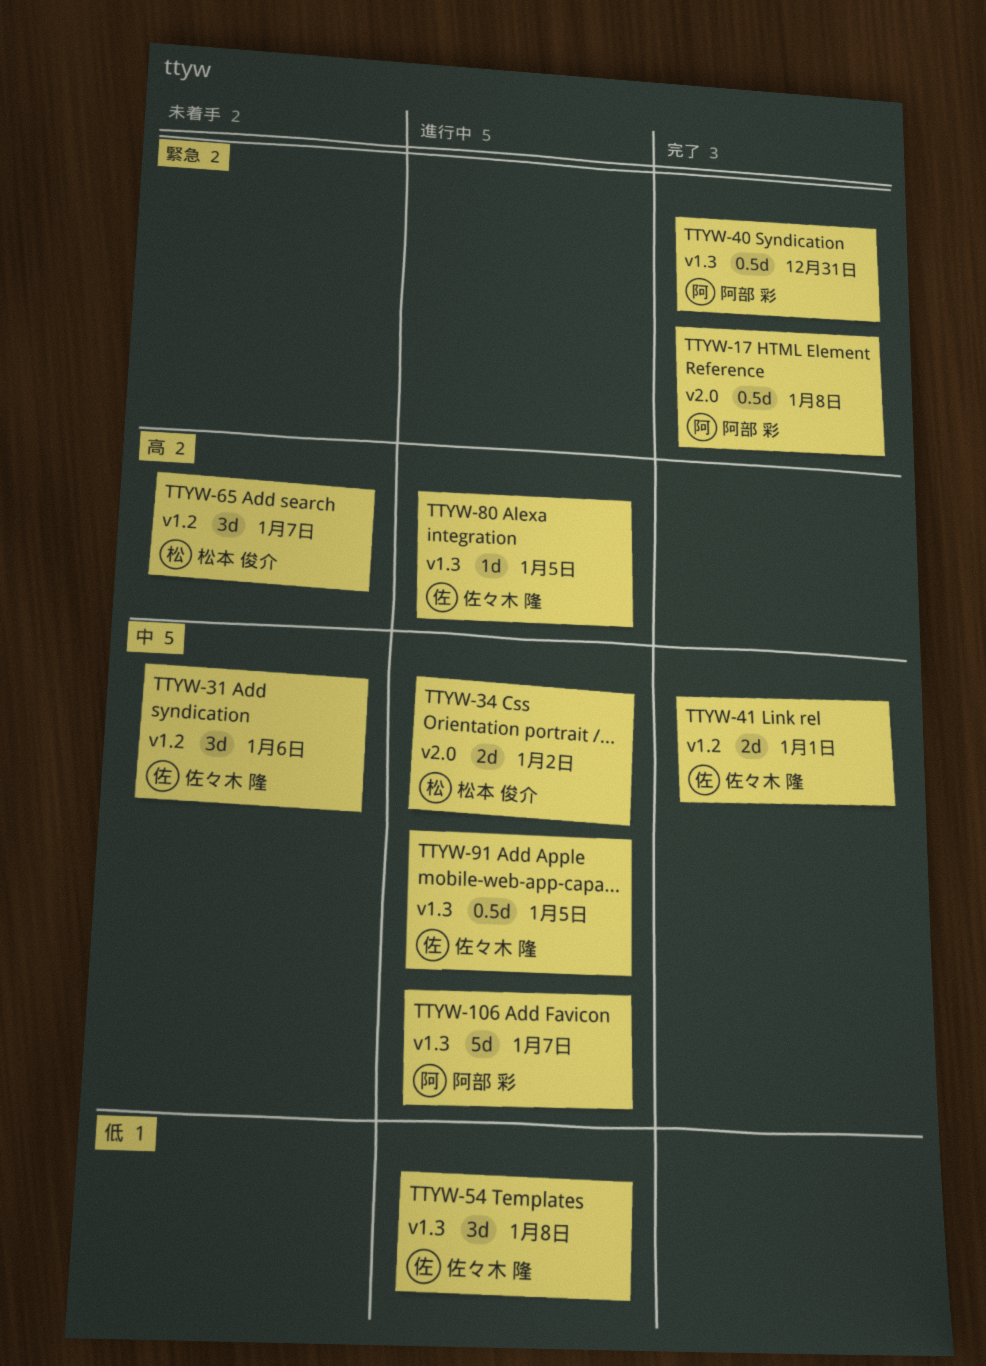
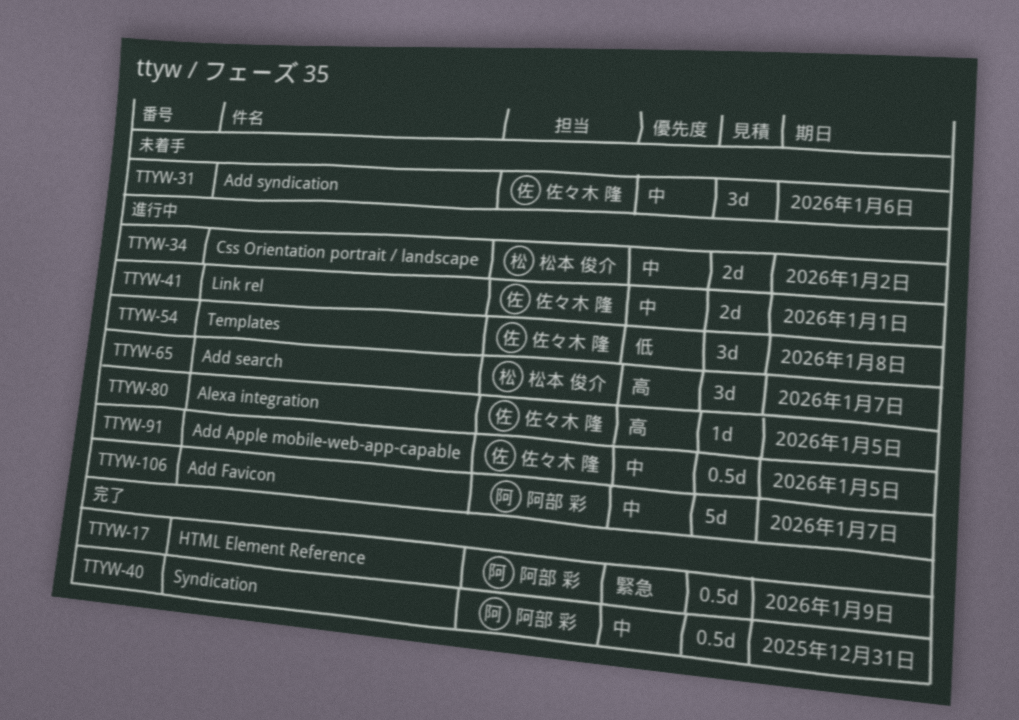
TTYW-17, due: Jan 8 -> Jan 9
TTYW-40, priority: 緊急 -> 中
TTYW-41, status: 完了 -> 進行中
TTYW-65, status: 未着手 -> 進行中

